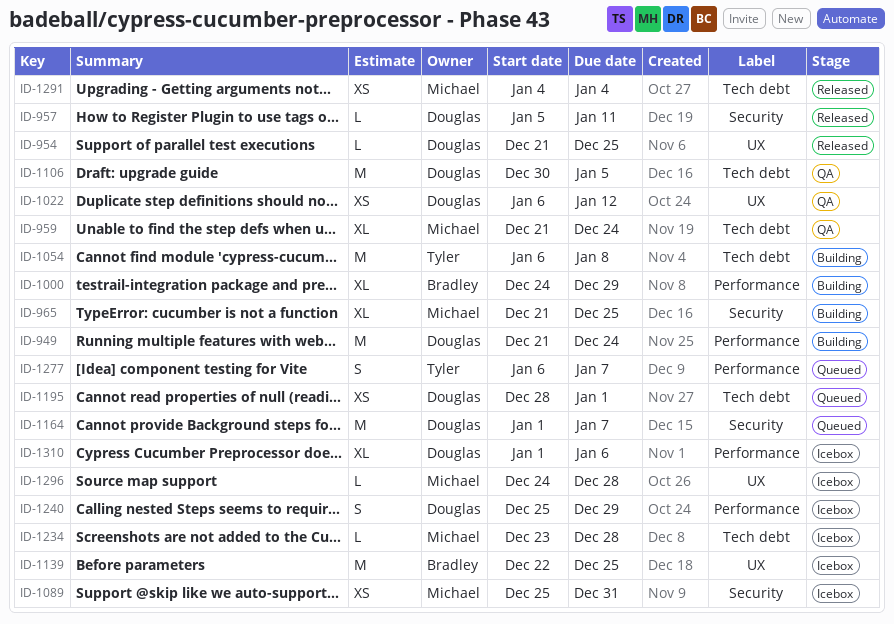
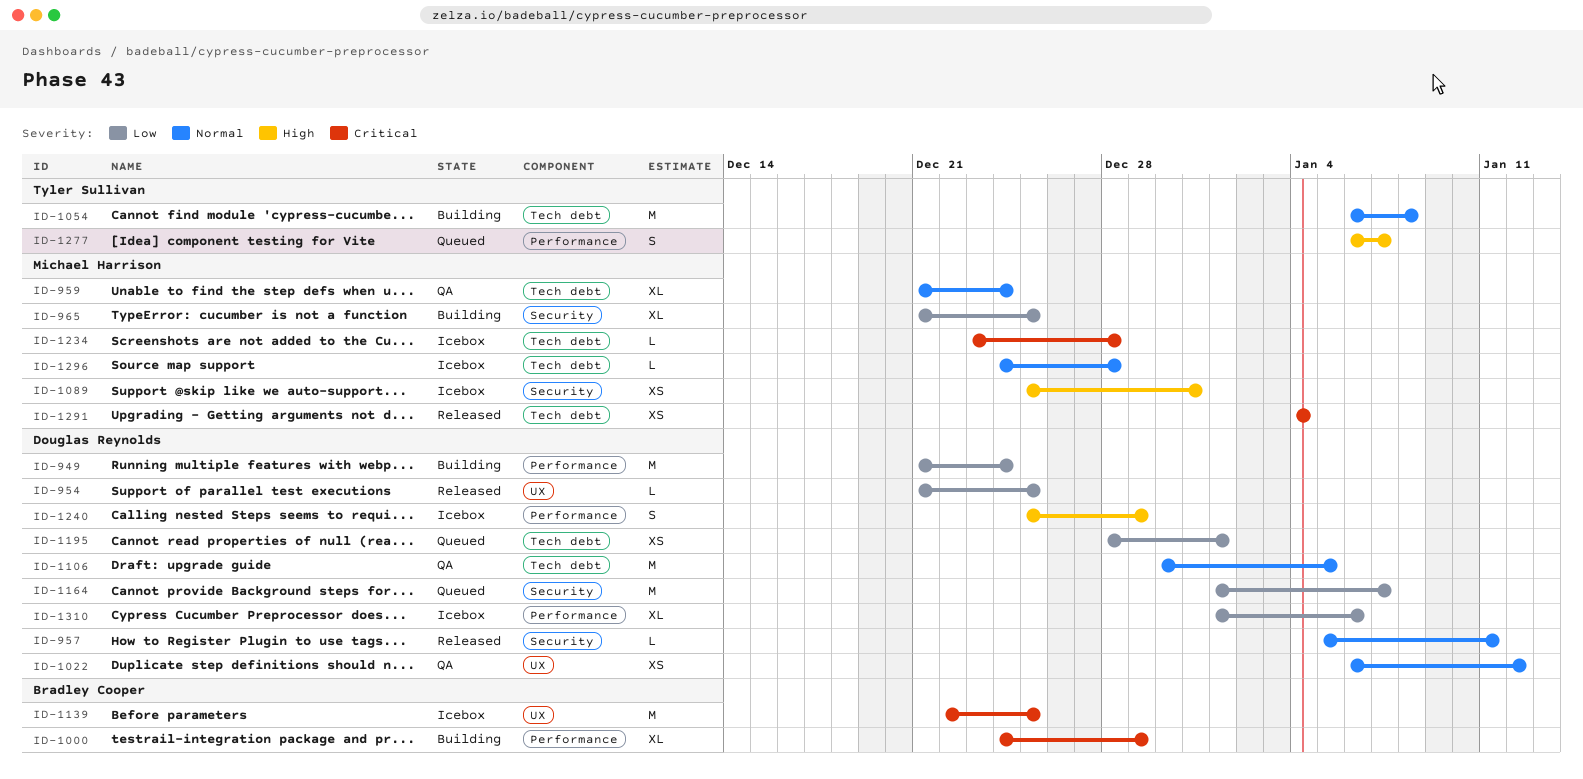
ID-1296, label: UX -> Tech debt

